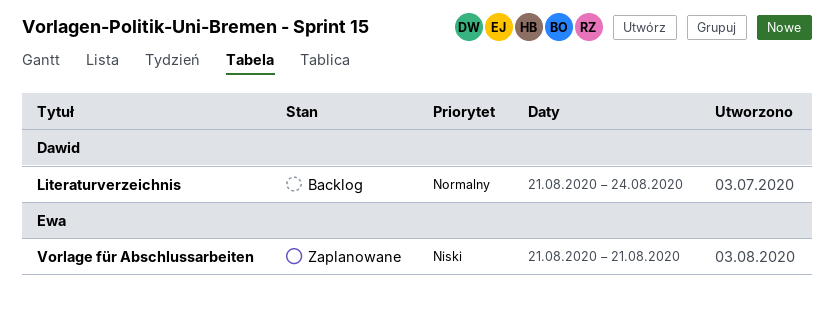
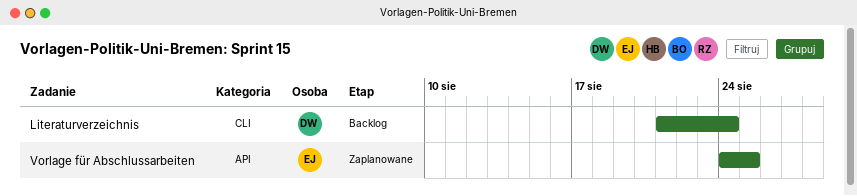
Vorlage für Abschlussarbeiten, start: Aug 21 -> Aug 24
Vorlage für Abschlussarbeiten, due: Aug 21 -> Aug 25

